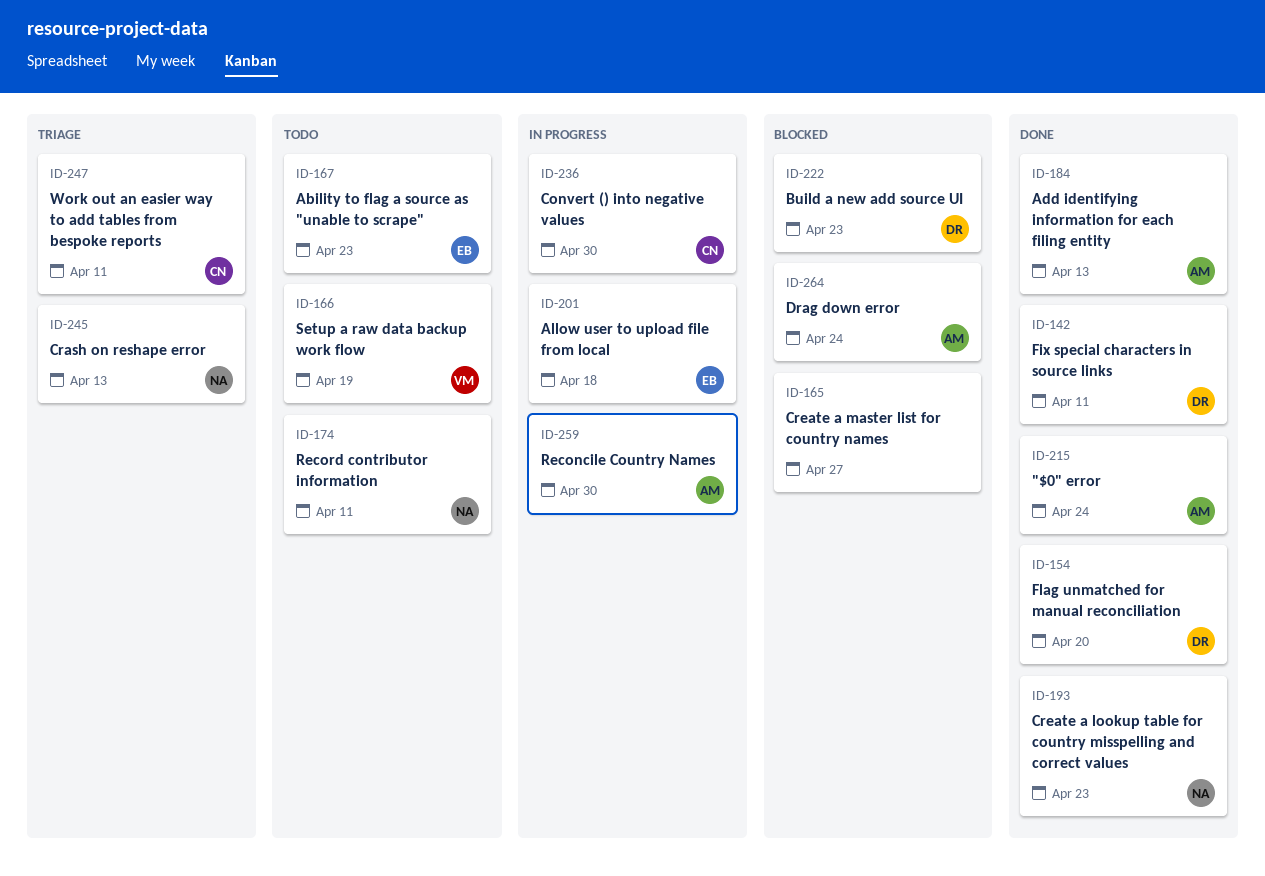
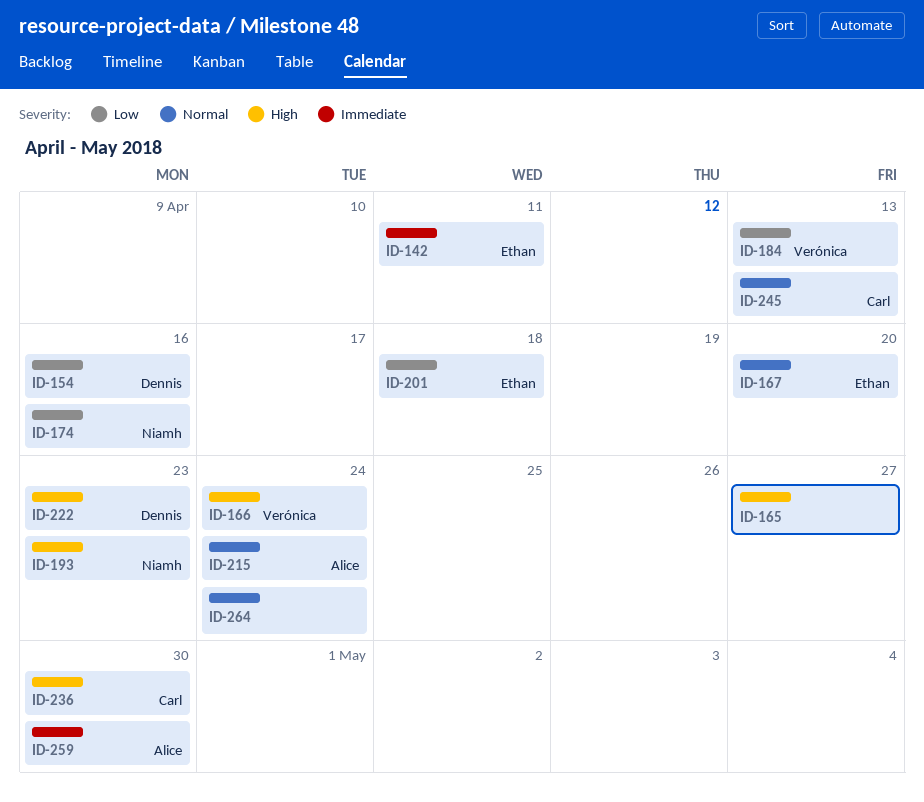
ID-142, owner: Dennis -> Ethan
ID-154, due: Apr 20 -> Apr 16
ID-166, due: Apr 19 -> Apr 24
ID-167, due: Apr 23 -> Apr 20
ID-174, due: Apr 11 -> Apr 16
ID-184, owner: Alice -> Verónica
ID-245, owner: Niamh -> Carl
ID-247: present -> none
ID-264, owner: Alice -> none

